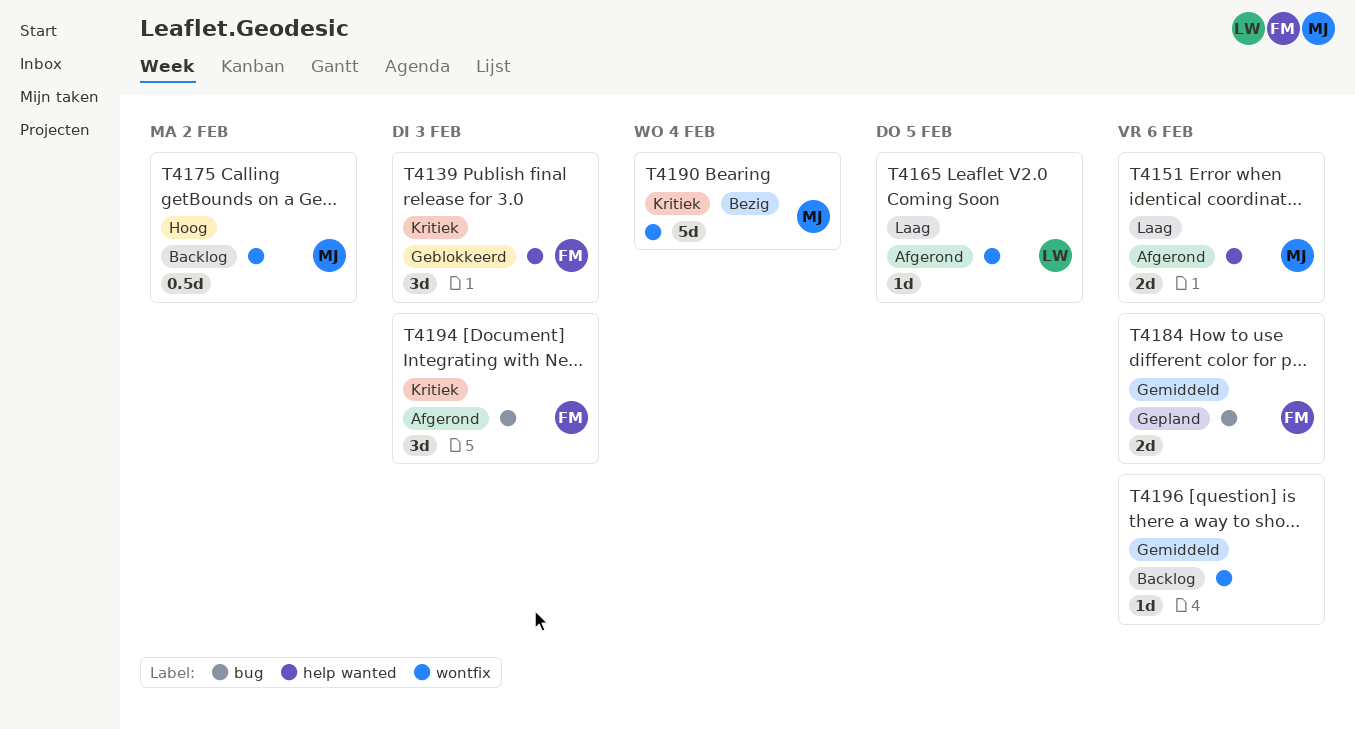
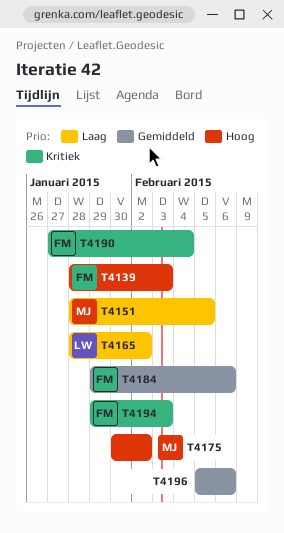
T4139, priority: Kritiek -> Hoog
T4151, due: Feb 6 -> Feb 5
T4165, due: Feb 5 -> Feb 2
T4190, owner: MJ -> FM

